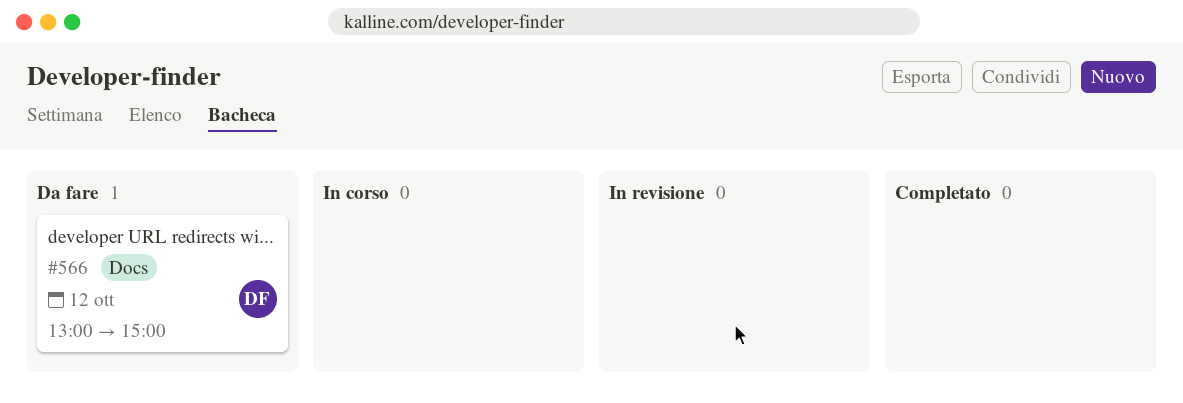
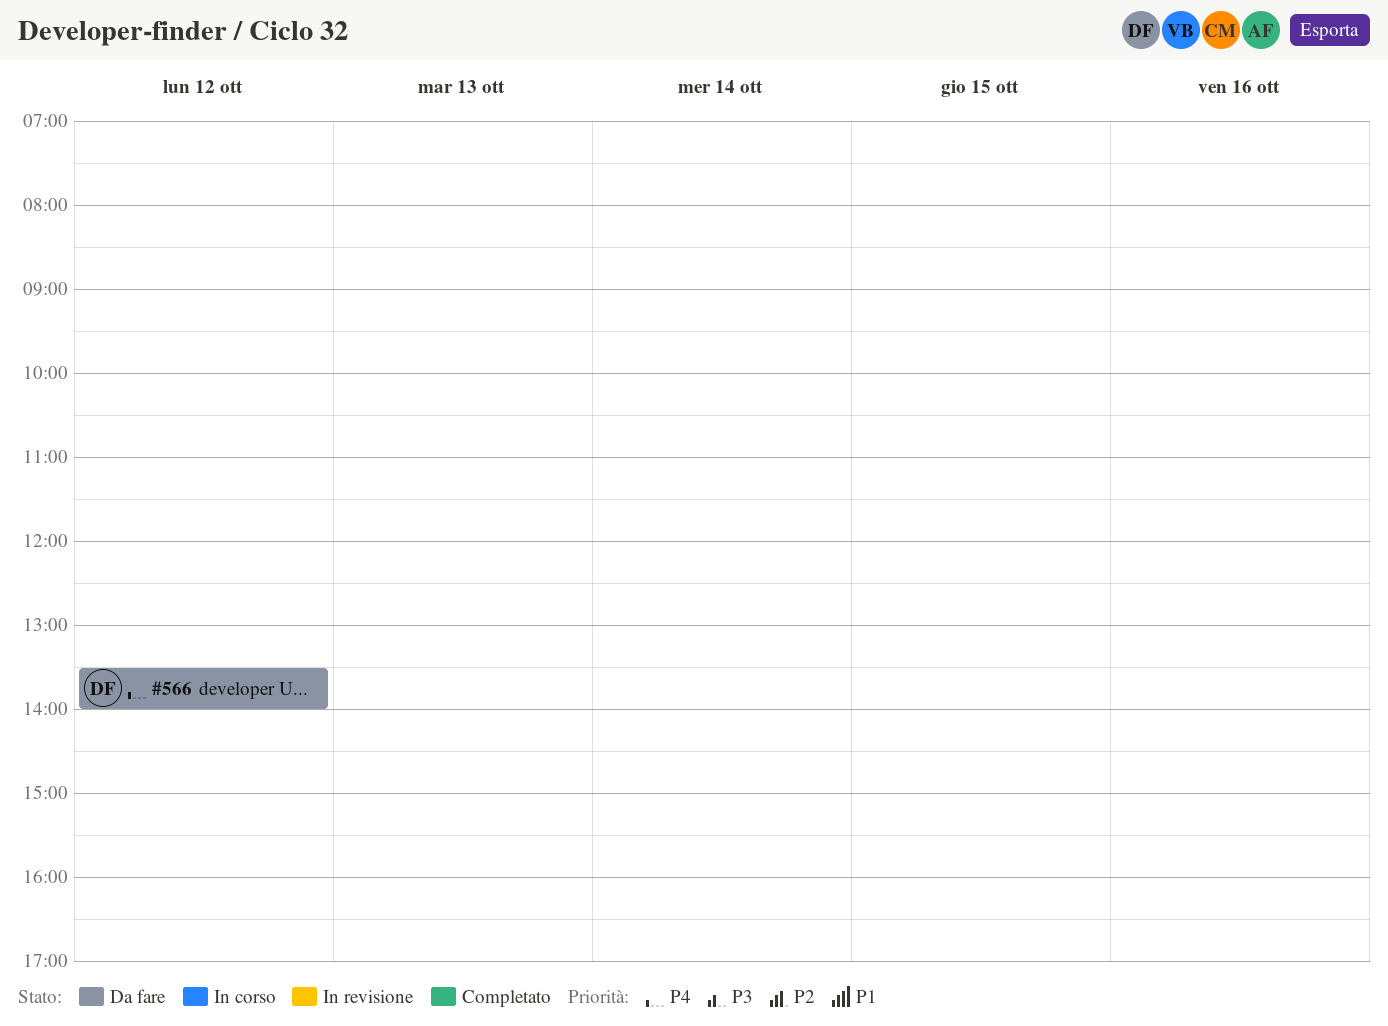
#566, begins: 13:00 -> 13:30
#566, ends: 15:00 -> 14:00

